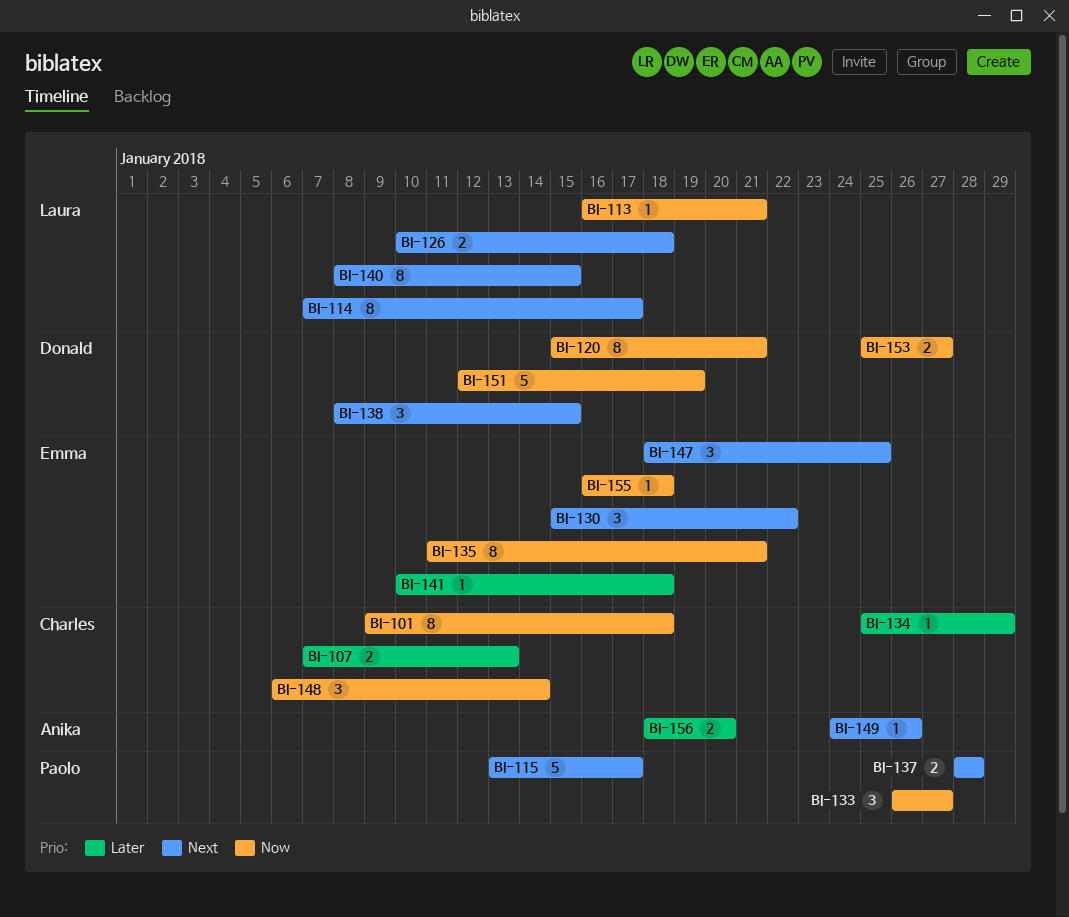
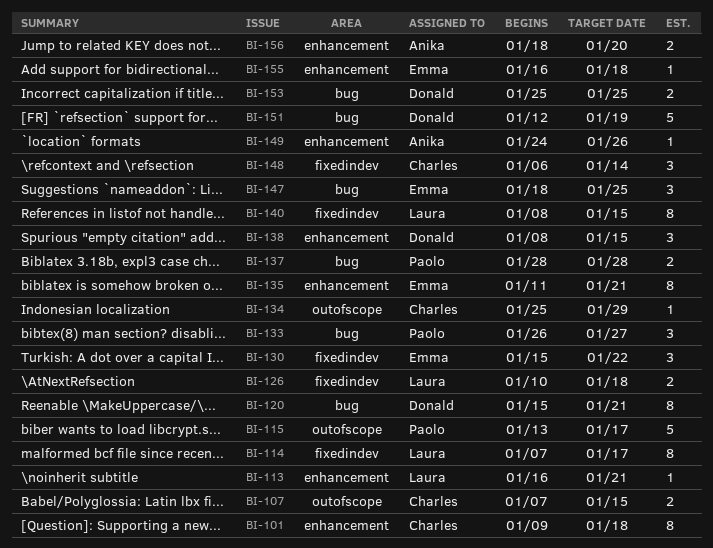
BI-107, due: Jan 13 -> Jan 15
BI-141: present -> none
BI-153, due: Jan 27 -> Jan 25

